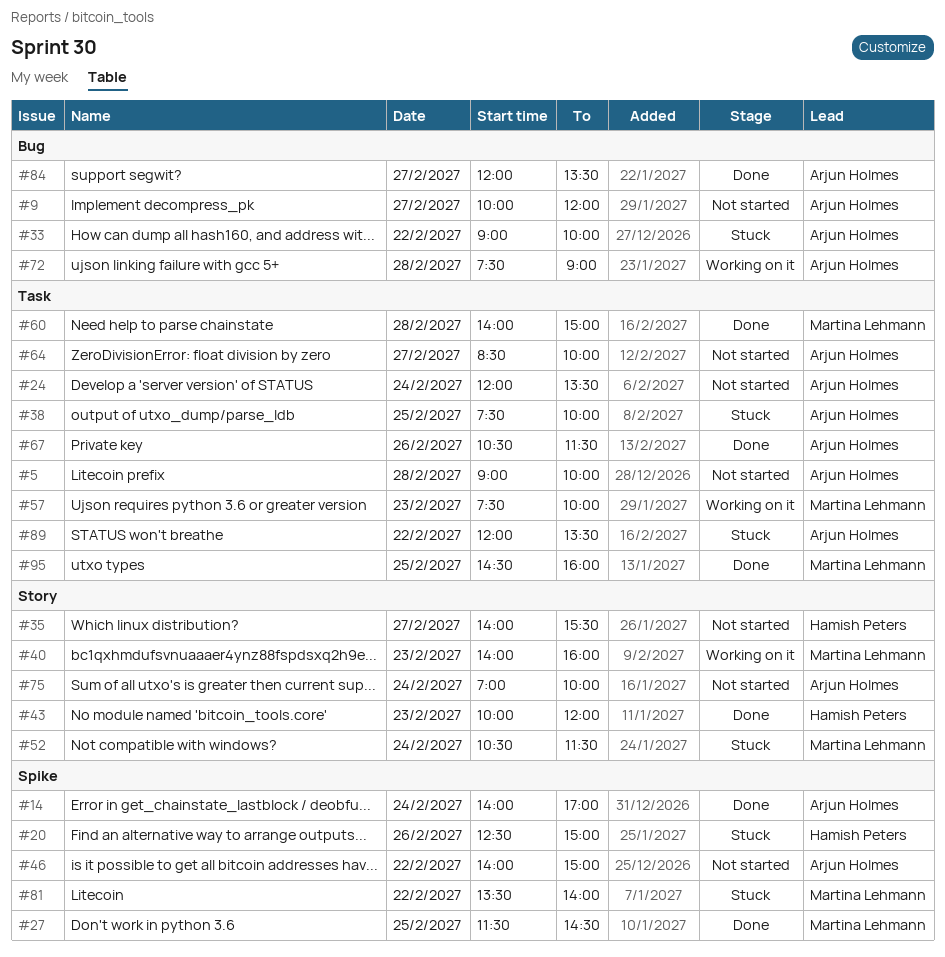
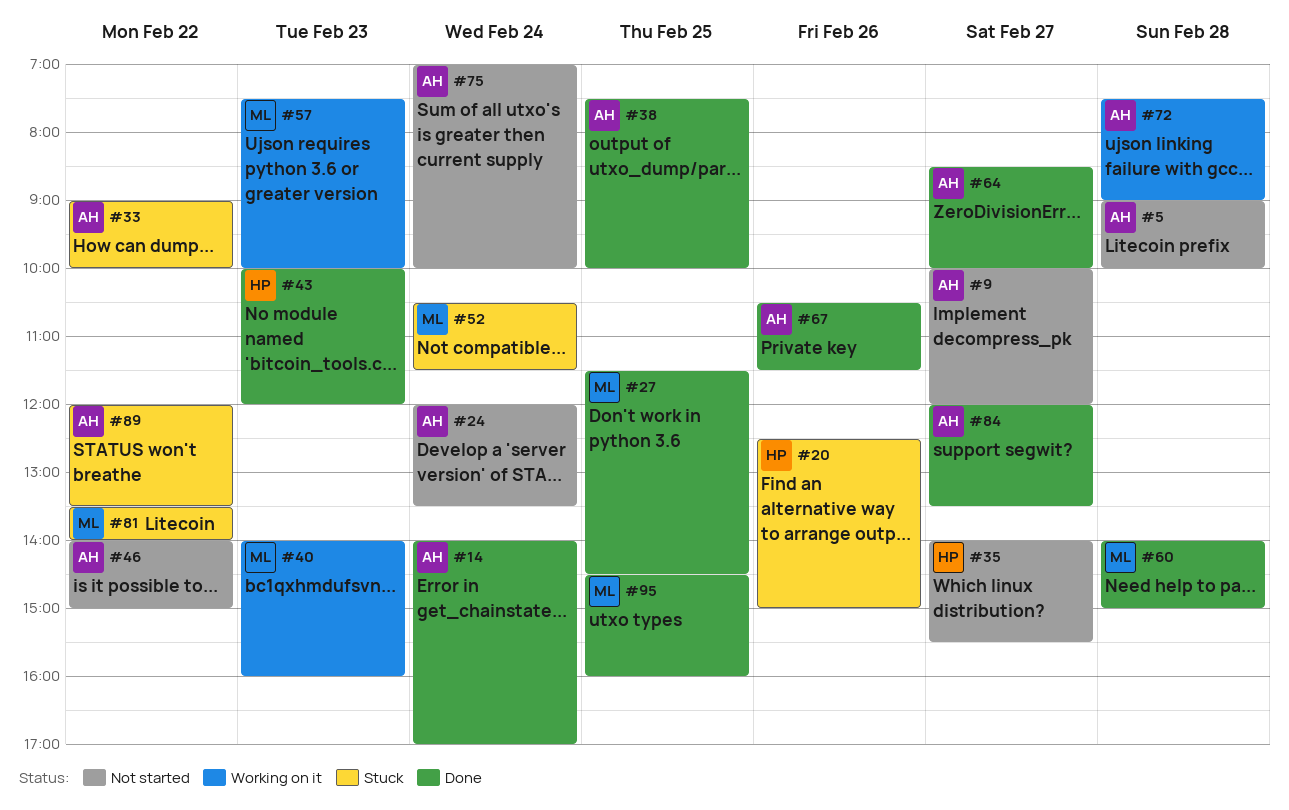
#38, status: Stuck -> Done
#64, status: Not started -> Done

